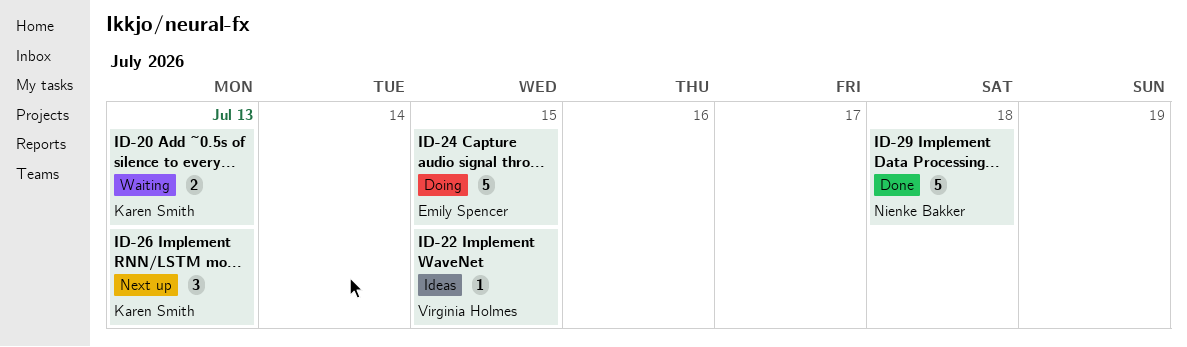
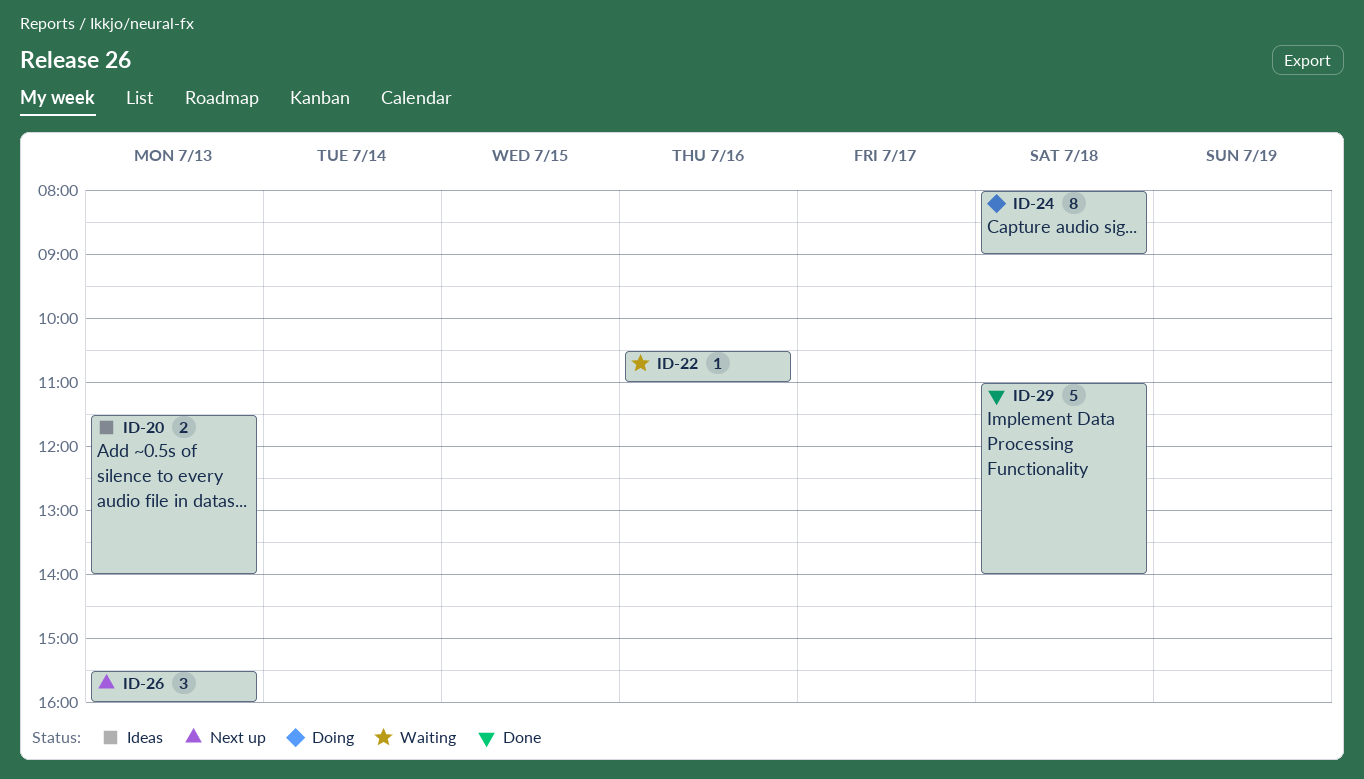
ID-20, status: Waiting -> Ideas
ID-22, status: Ideas -> Waiting
ID-22, day: Jul 15 -> Jul 16
ID-24, estimate: 5 -> 8
ID-24, day: Jul 15 -> Jul 18

